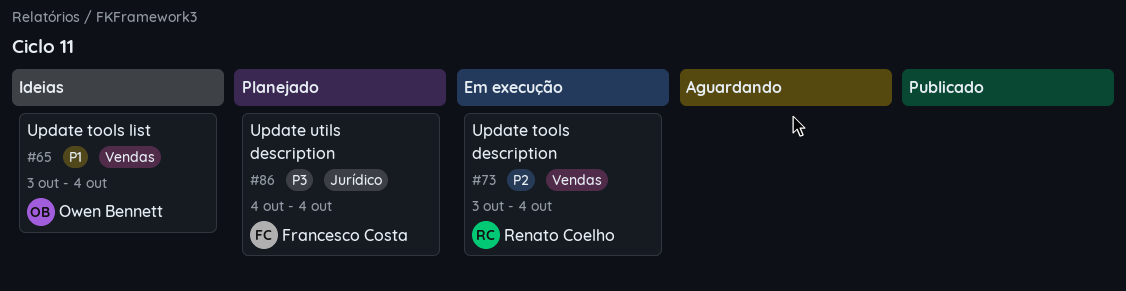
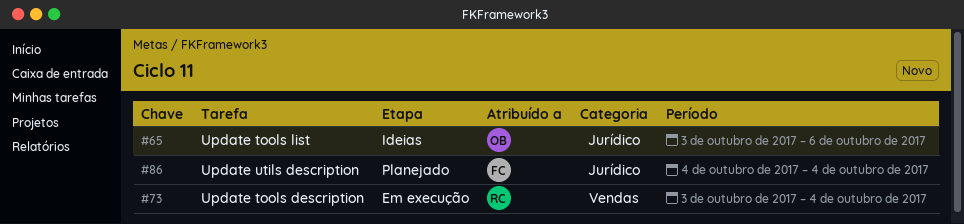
#65, label: Vendas -> Jurídico
#65, due: Oct 4 -> Oct 6

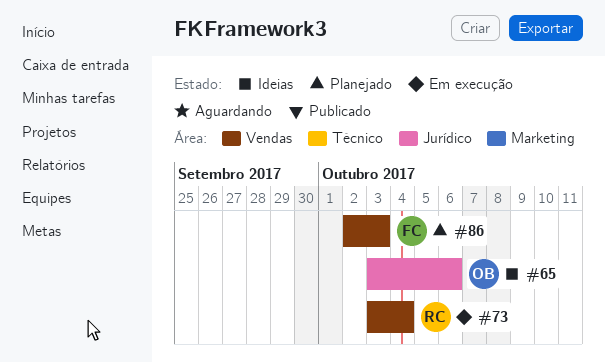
#86, label: Jurídico -> Vendas
#86, start: Oct 4 -> Oct 2
#86, due: Oct 4 -> Oct 3

